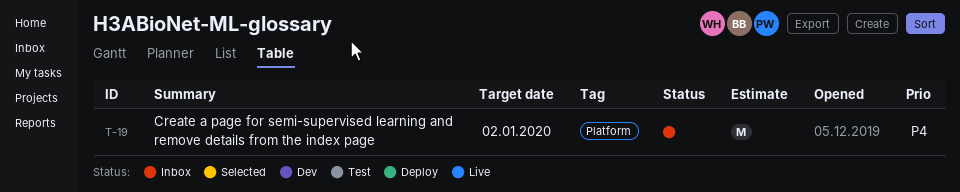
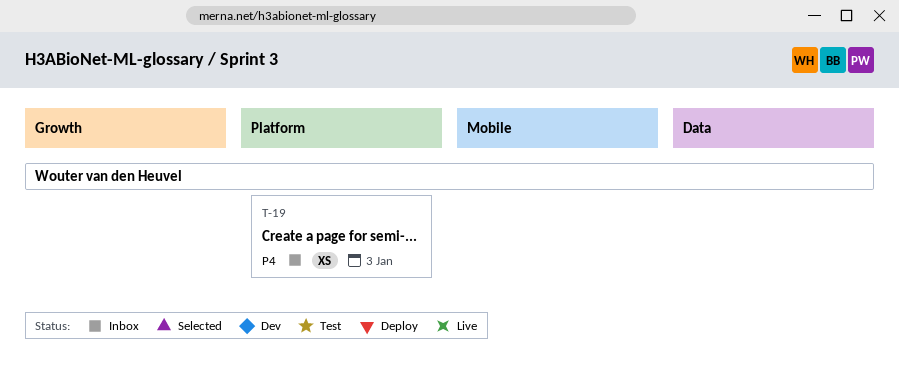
T-19, estimate: M -> XS
T-19, due: Jan 2 -> Jan 3

